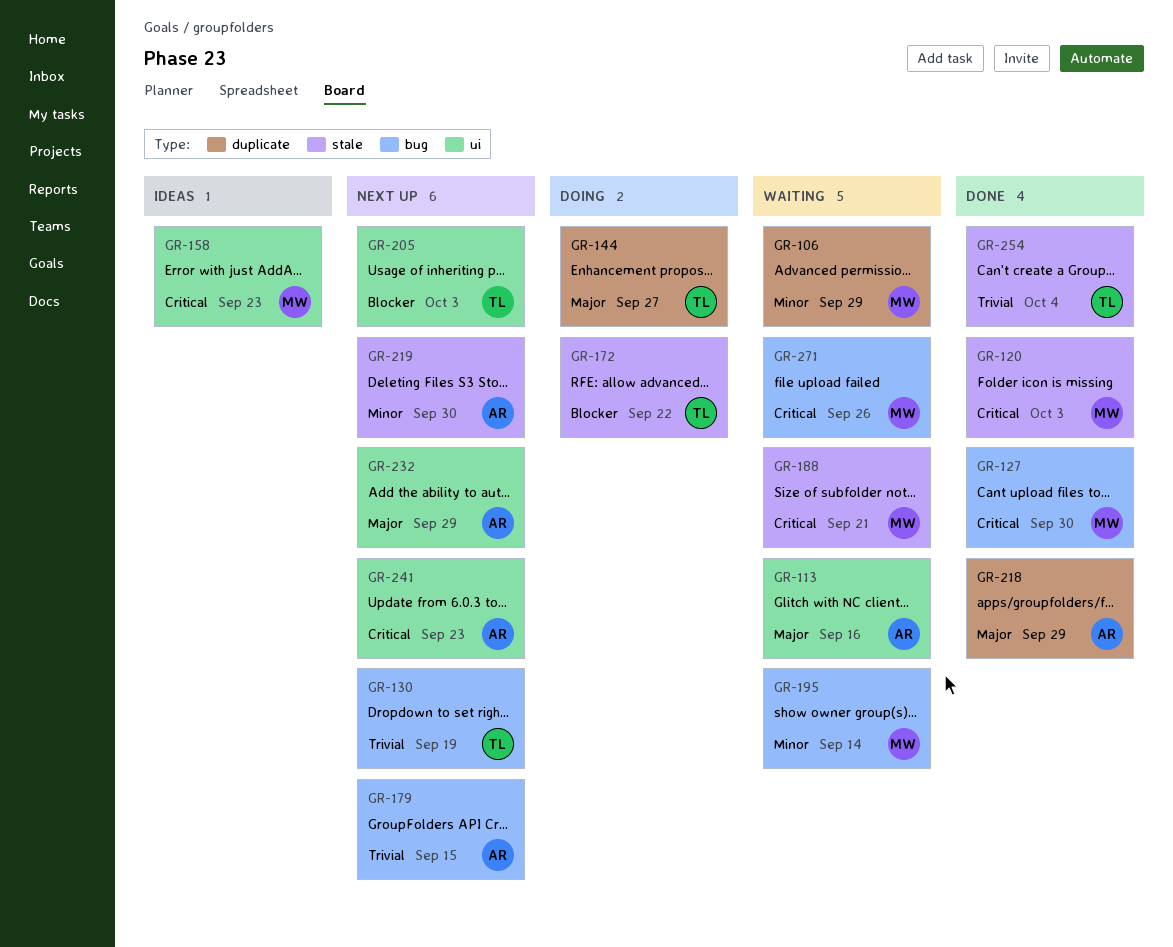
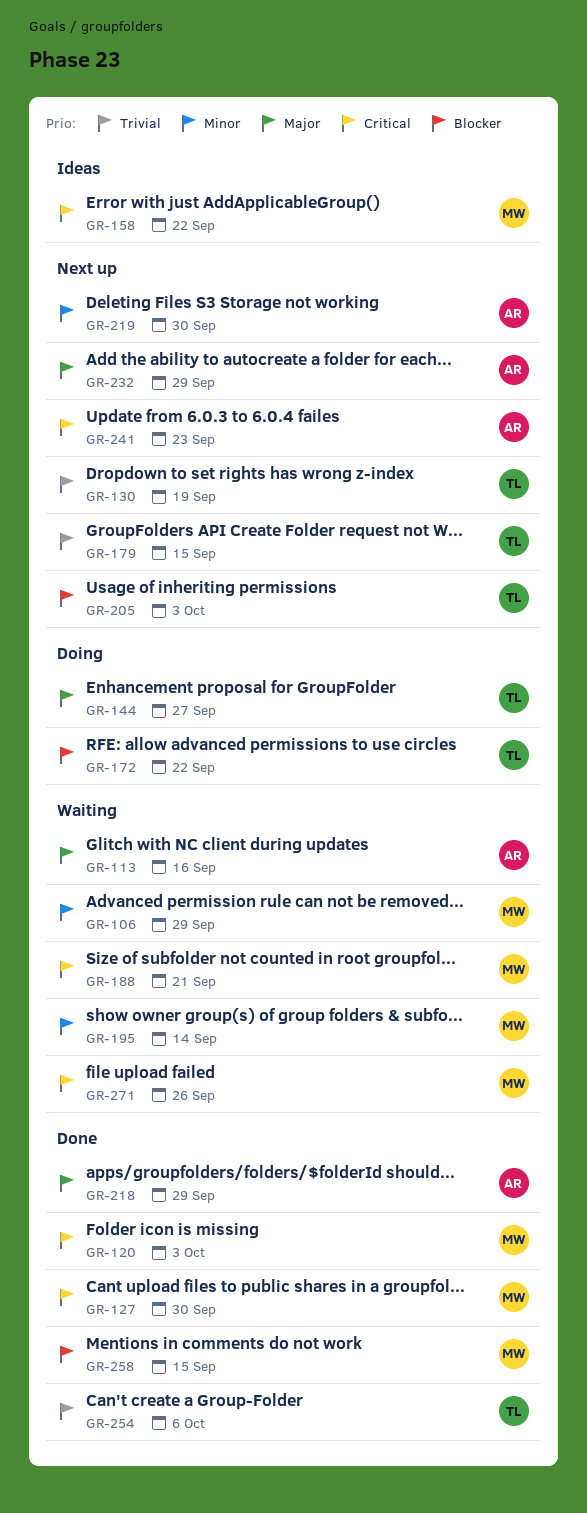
GR-158, due: Sep 23 -> Sep 22
GR-179, owner: AR -> TL
GR-254, due: Oct 4 -> Oct 6
GR-258: none -> present

